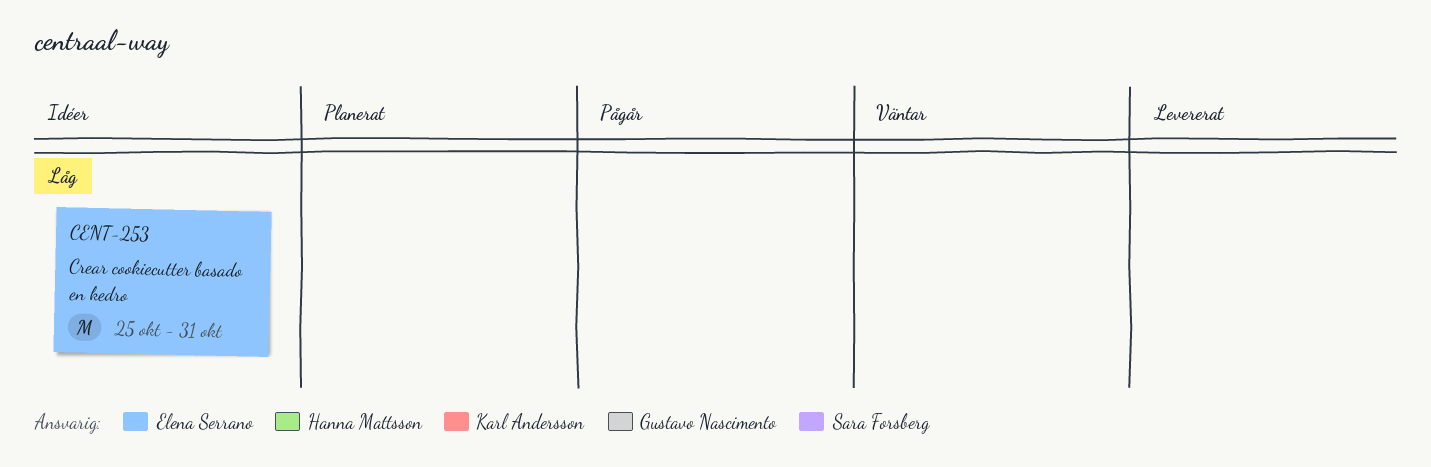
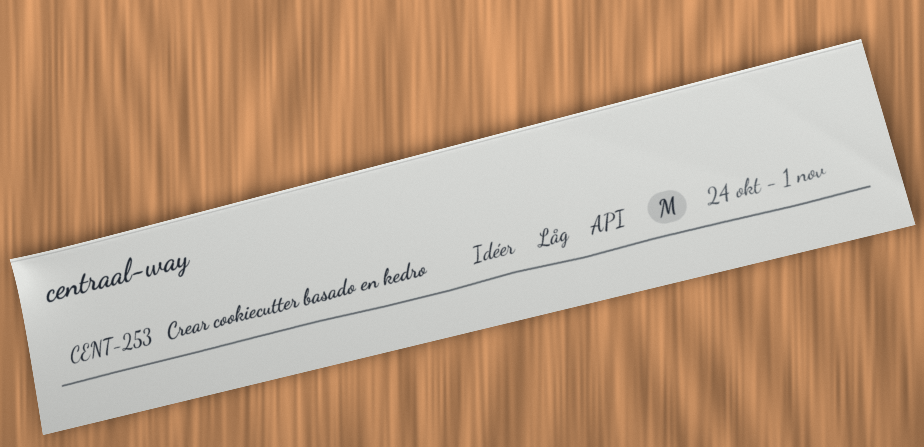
CENT-253, start: Oct 25 -> Oct 24
CENT-253, due: Oct 31 -> Nov 1

